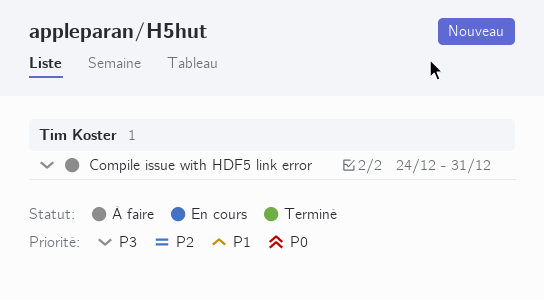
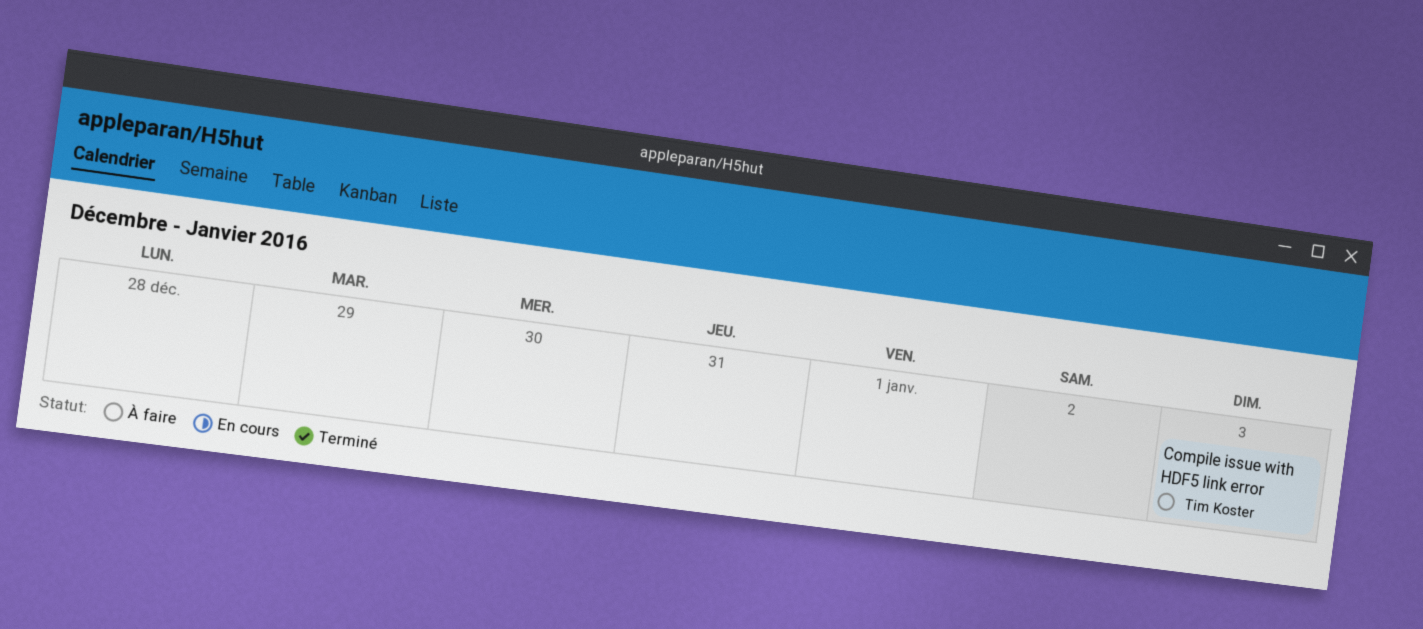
Compile issue with HDF5 link error, due: Dec 31 -> Jan 3

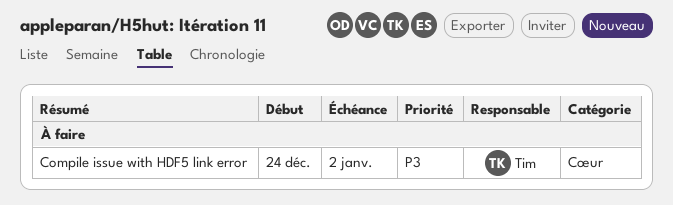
Compile issue with HDF5 link error, due: Jan 3 -> Jan 2

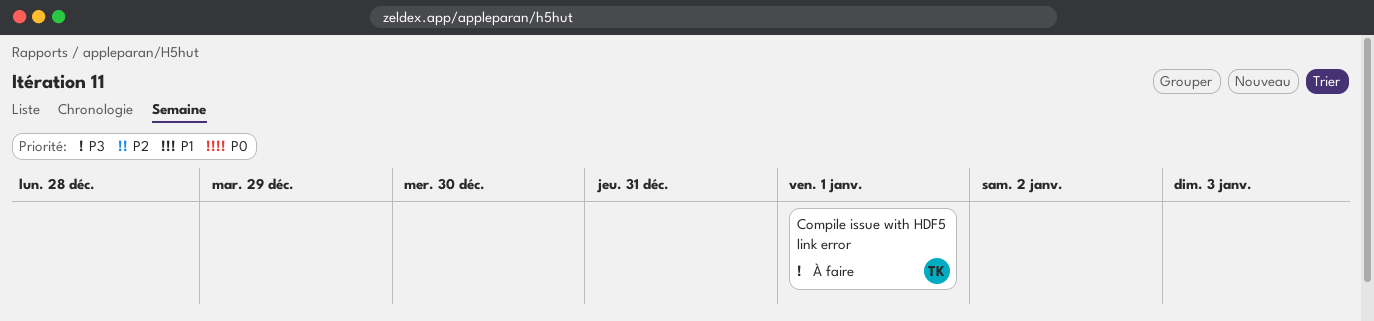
Compile issue with HDF5 link error, due: Jan 2 -> Jan 1

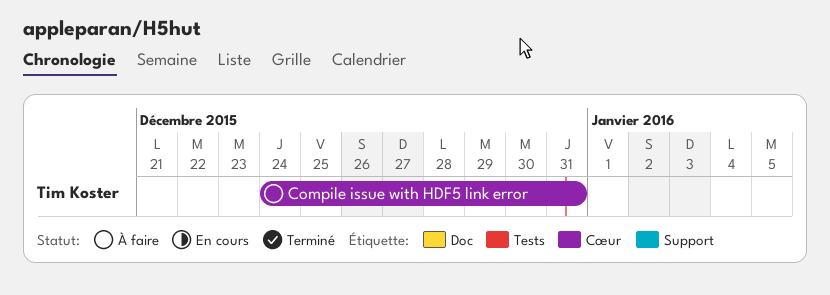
Compile issue with HDF5 link error, due: Jan 1 -> Dec 31

